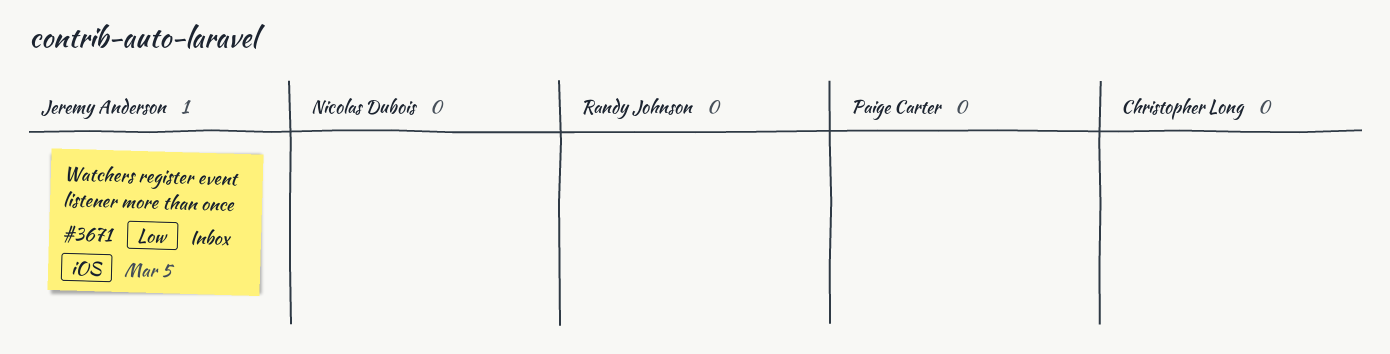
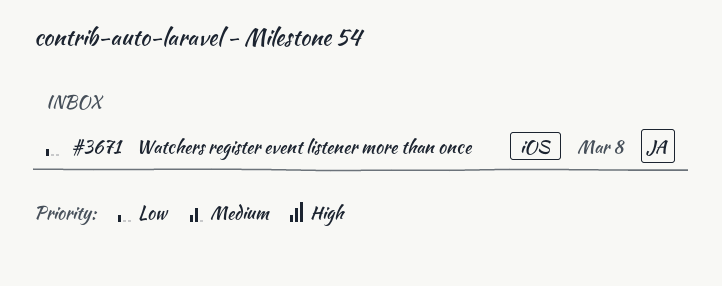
#3671, due: Mar 5 -> Mar 8

